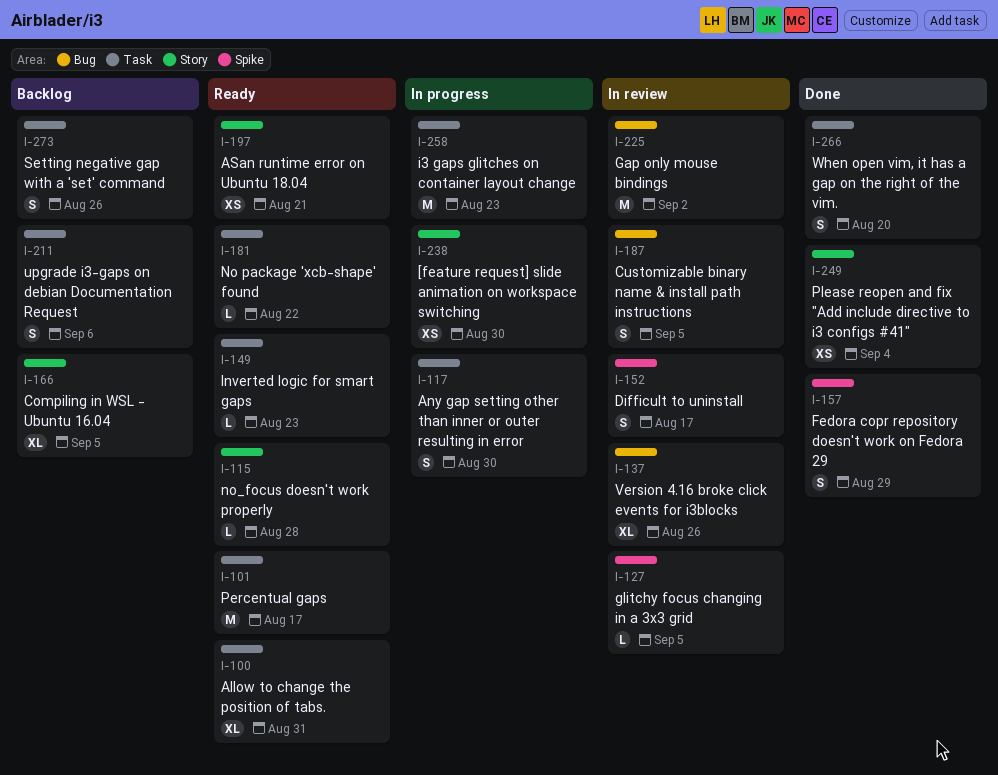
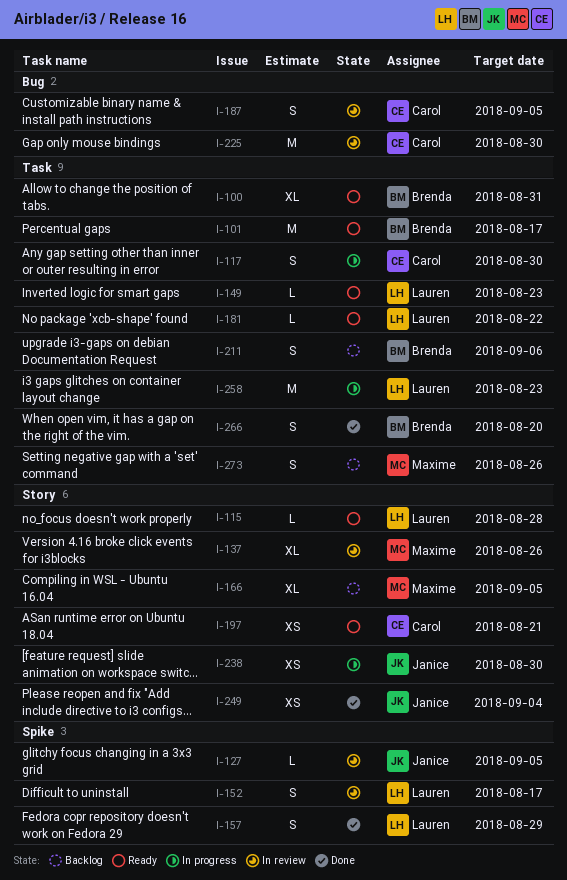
I-137, label: Bug -> Story
I-225, due: Sep 2 -> Aug 30

